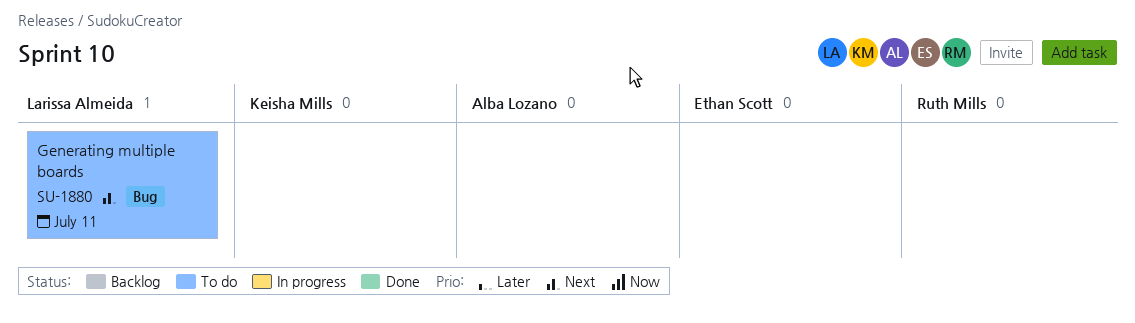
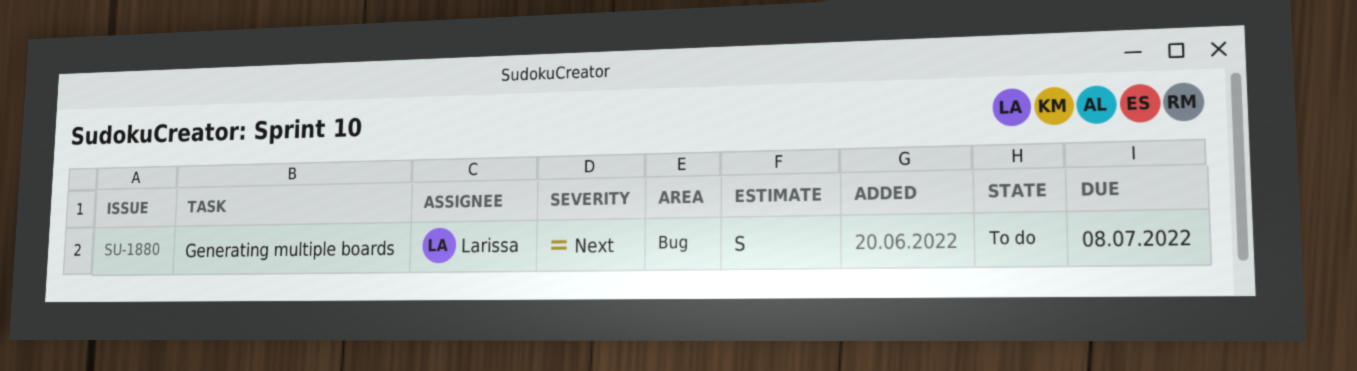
SU-1880, due: Jul 11 -> Jul 8

